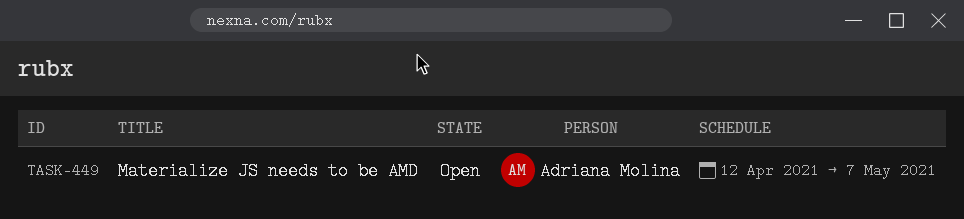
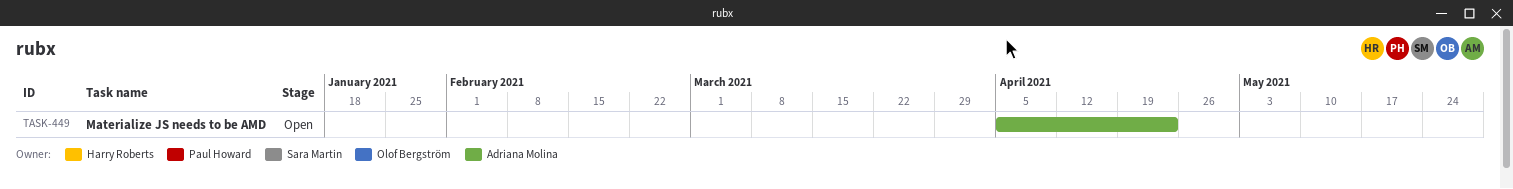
TASK-449, start: Apr 12 -> Apr 5
TASK-449, due: May 7 -> Apr 23

